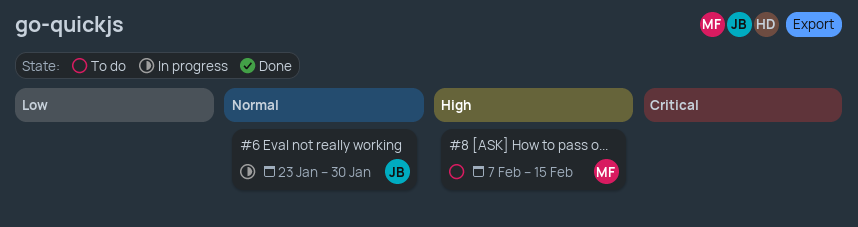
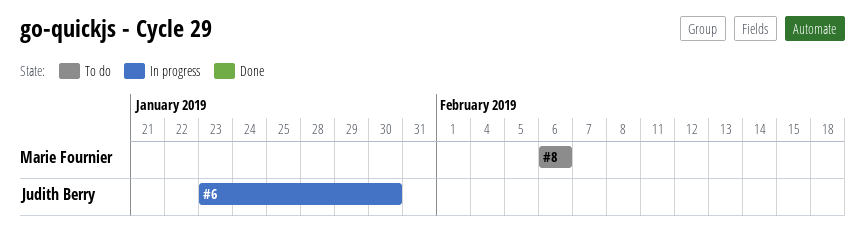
#8, start: Feb 7 -> Feb 6
#8, due: Feb 15 -> Feb 6

